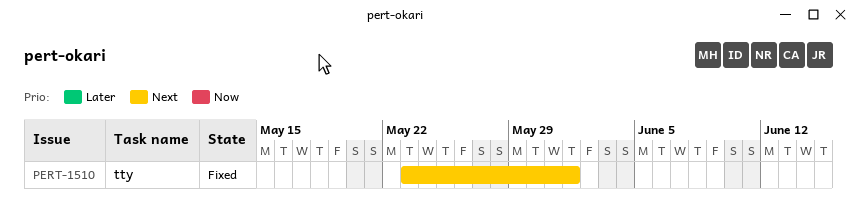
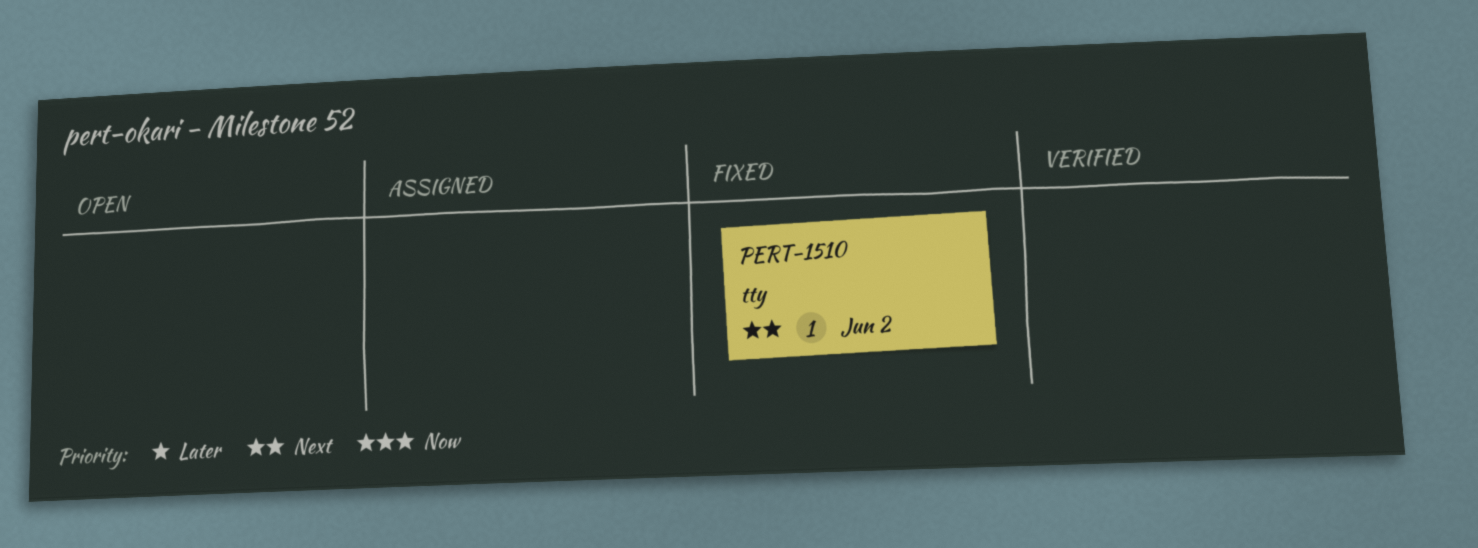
PERT-1510, due: Jun 1 -> Jun 2

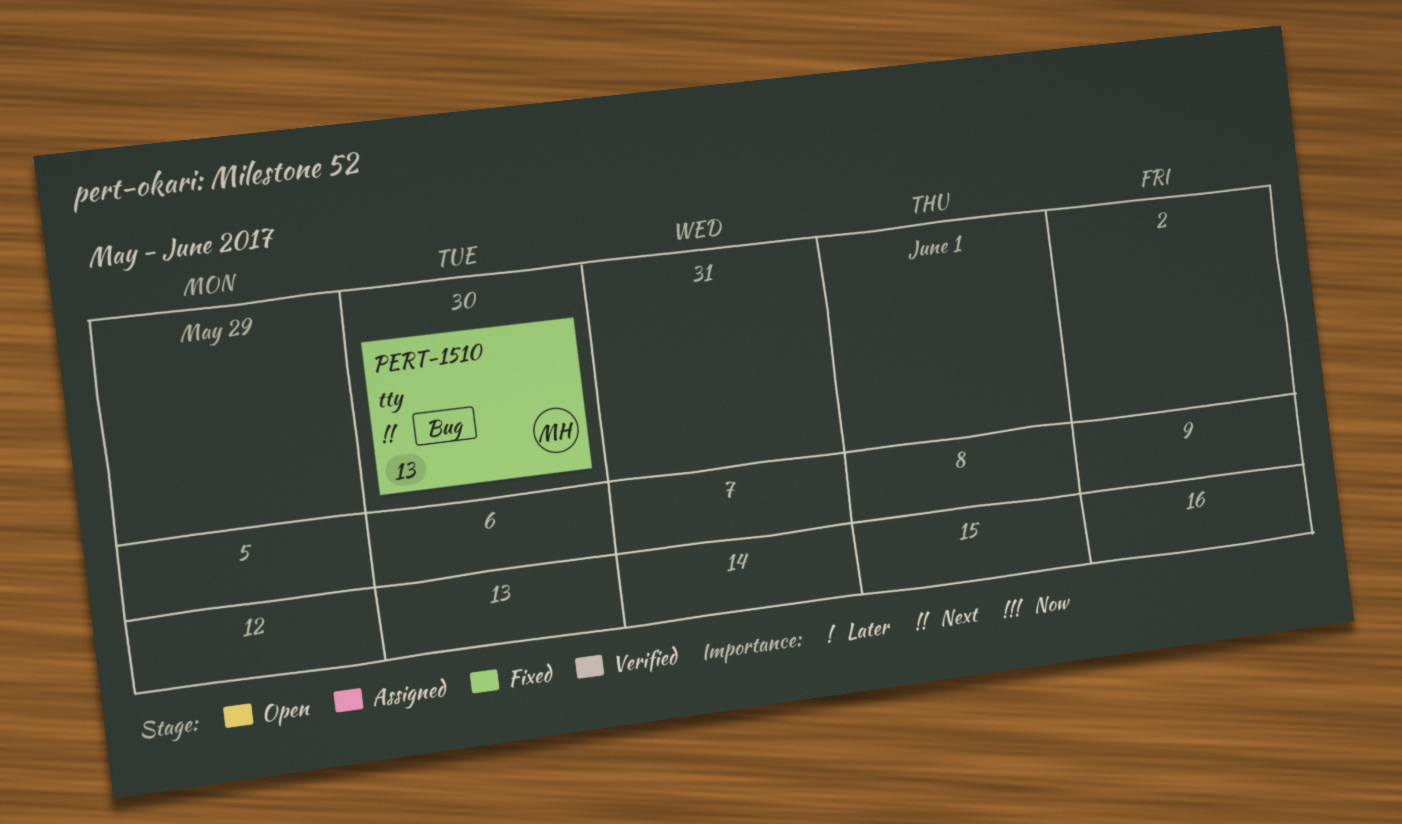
PERT-1510, estimate: 1 -> 13
PERT-1510, due: Jun 2 -> May 30

